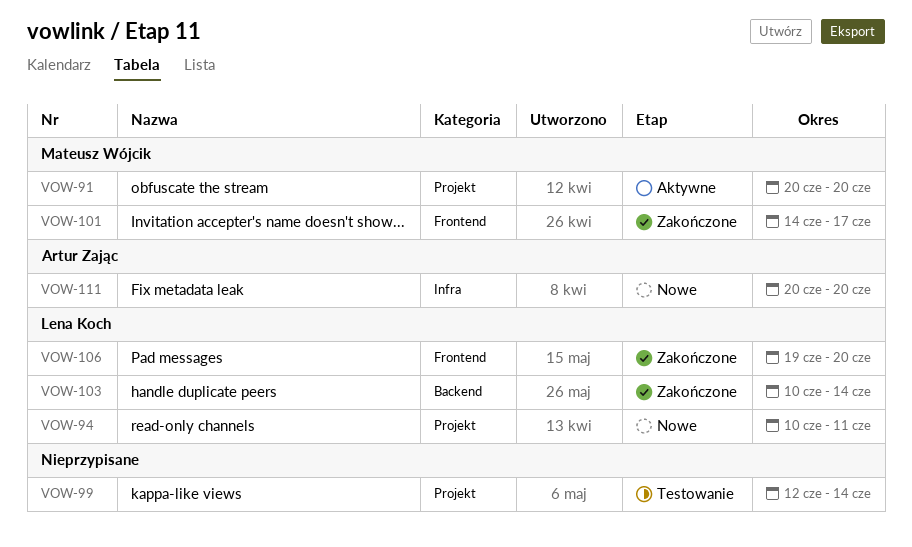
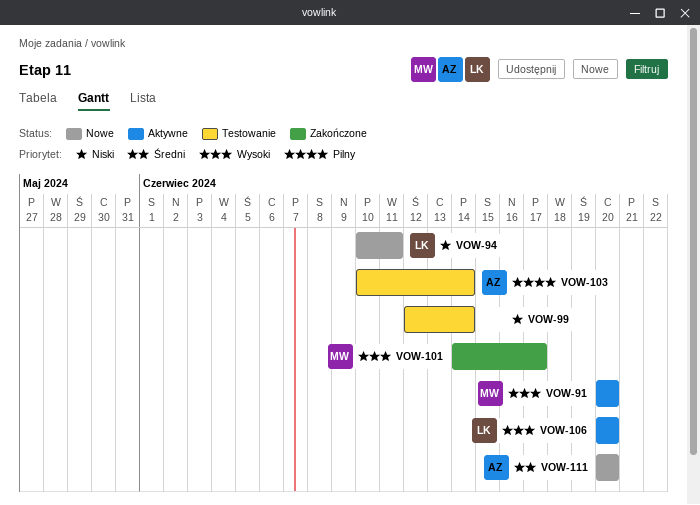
VOW-103, status: Zakończone -> Testowanie
VOW-103, owner: Lena Koch -> Artur Zając
VOW-106, status: Zakończone -> Aktywne
VOW-106, start: Jun 19 -> Jun 20

